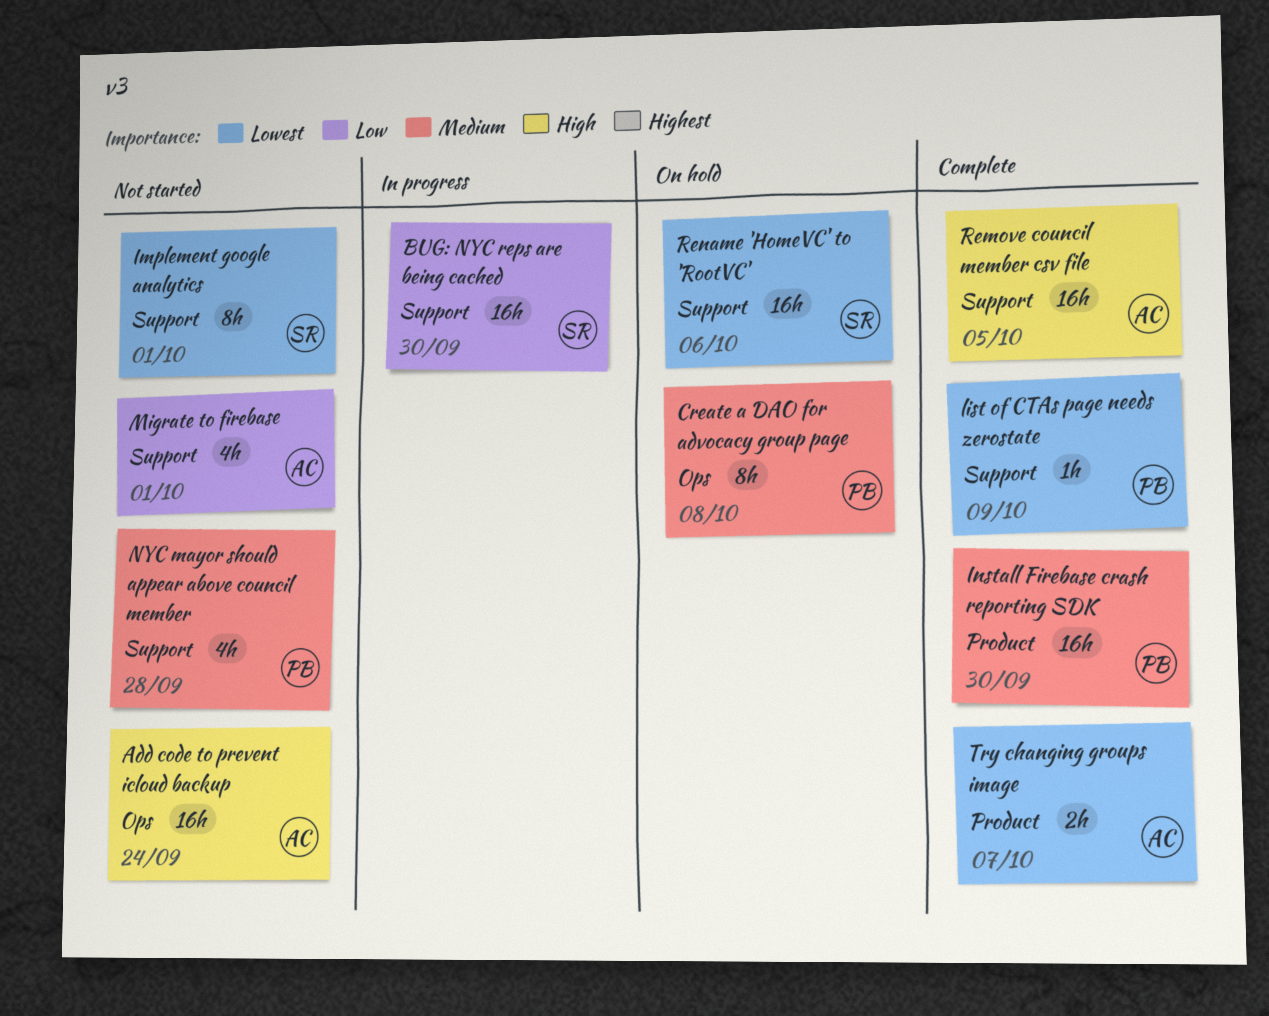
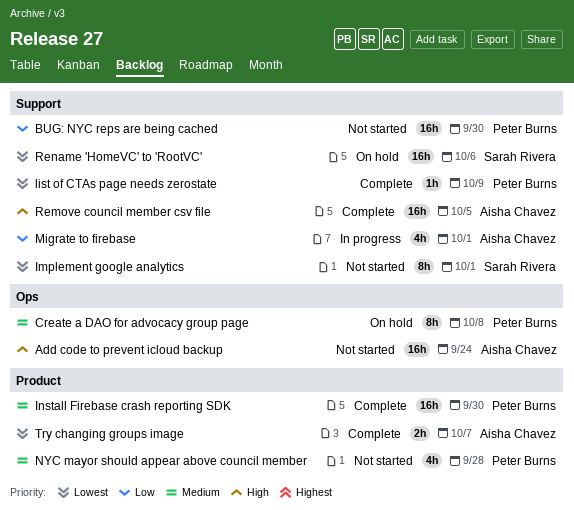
BUG: NYC reps are being cached, status: In progress -> Not started
BUG: NYC reps are being cached, owner: Sarah Rivera -> Peter Burns
Migrate to firebase, status: Not started -> In progress
NYC mayor should appear above council member, label: Support -> Product

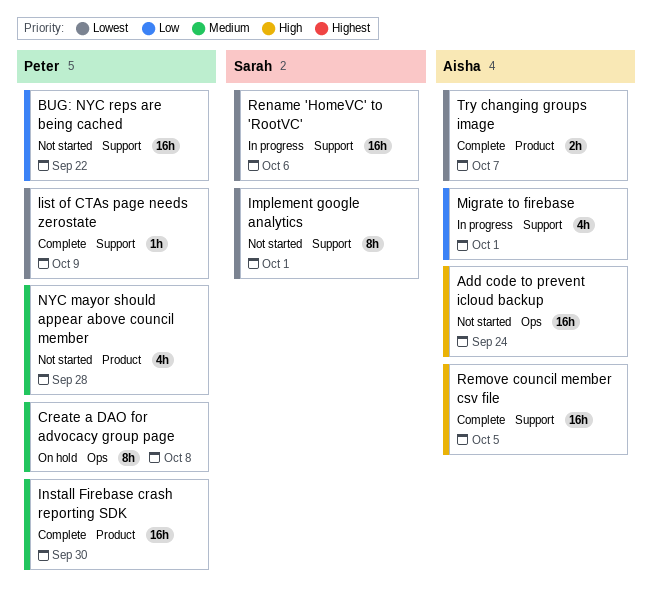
BUG: NYC reps are being cached, due: Sep 30 -> Sep 22
Rename 'HomeVC' to 'RootVC', status: On hold -> In progress

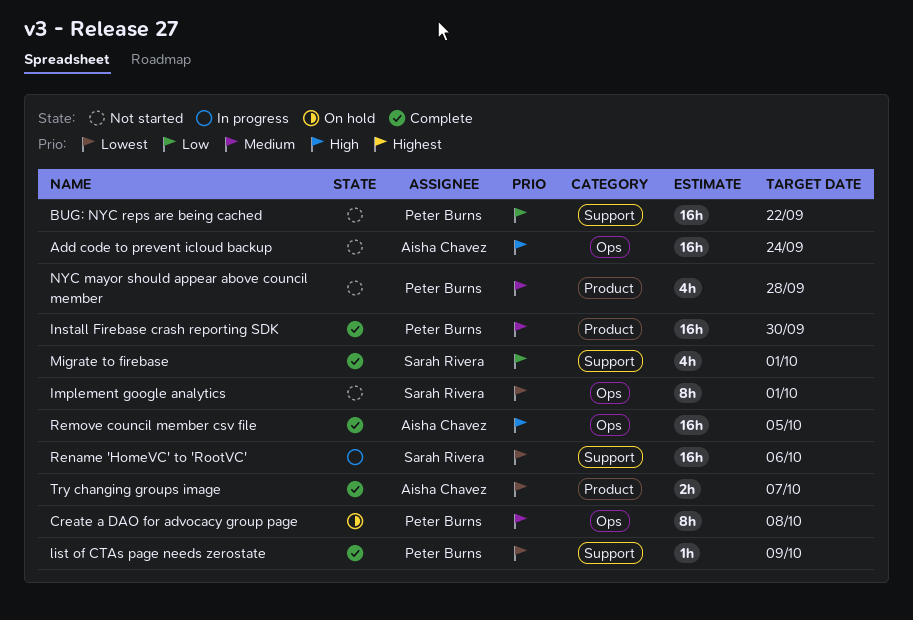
Implement google analytics, label: Support -> Ops
Migrate to firebase, status: In progress -> Complete
Migrate to firebase, owner: Aisha Chavez -> Sarah Rivera
Remove council member csv file, label: Support -> Ops

